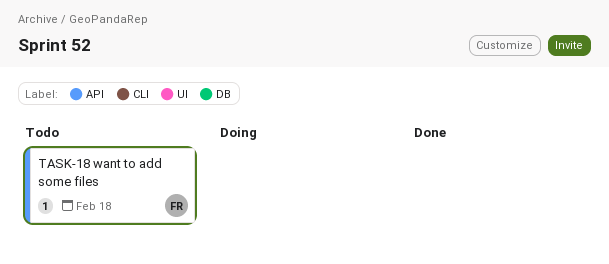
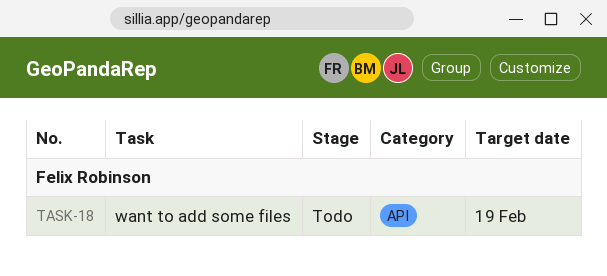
TASK-18, due: Feb 18 -> Feb 19

